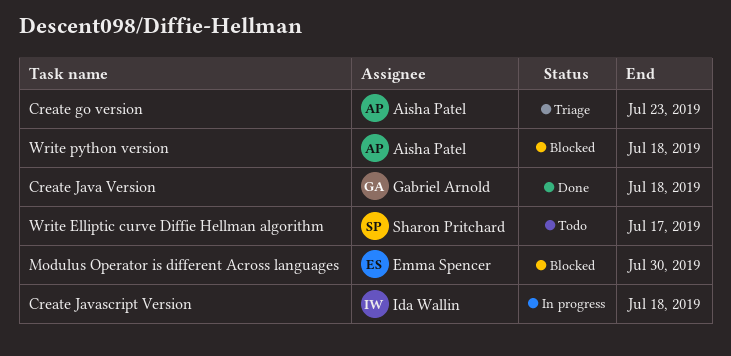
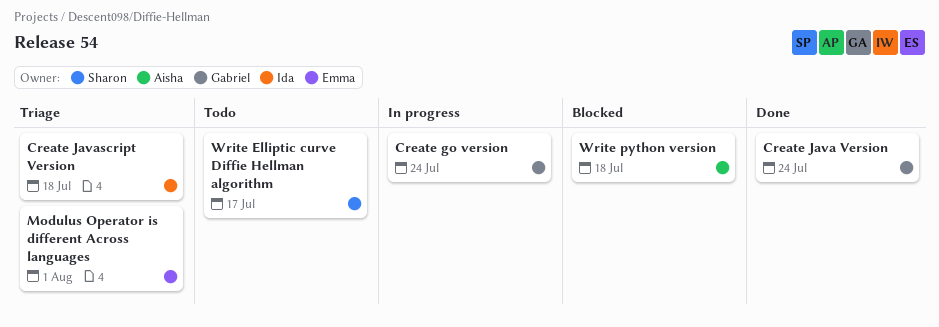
Create go version, status: Triage -> In progress
Create go version, owner: Aisha Patel -> Gabriel Arnold
Create go version, due: Jul 23 -> Jul 24
Create Java Version, due: Jul 18 -> Jul 24
Create Javascript Version, status: In progress -> Triage
Modulus Operator is different Across languages, status: Blocked -> Triage
Modulus Operator is different Across languages, due: Jul 30 -> Aug 1

